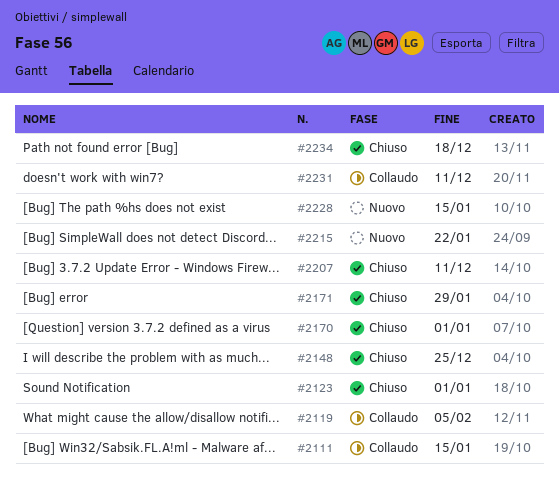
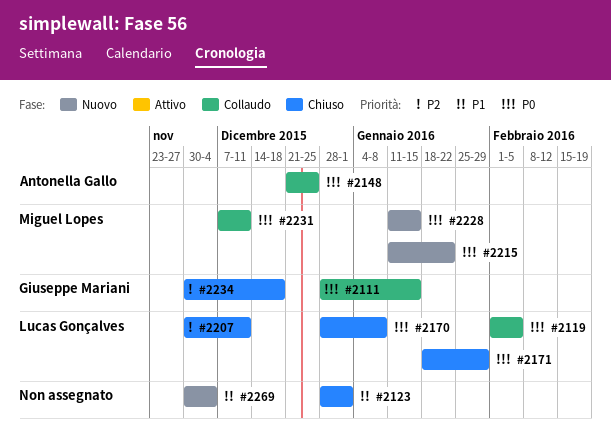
#2148, status: Chiuso -> Collaudo
#2170, due: Jan 1 -> Jan 8
#2269: none -> present

